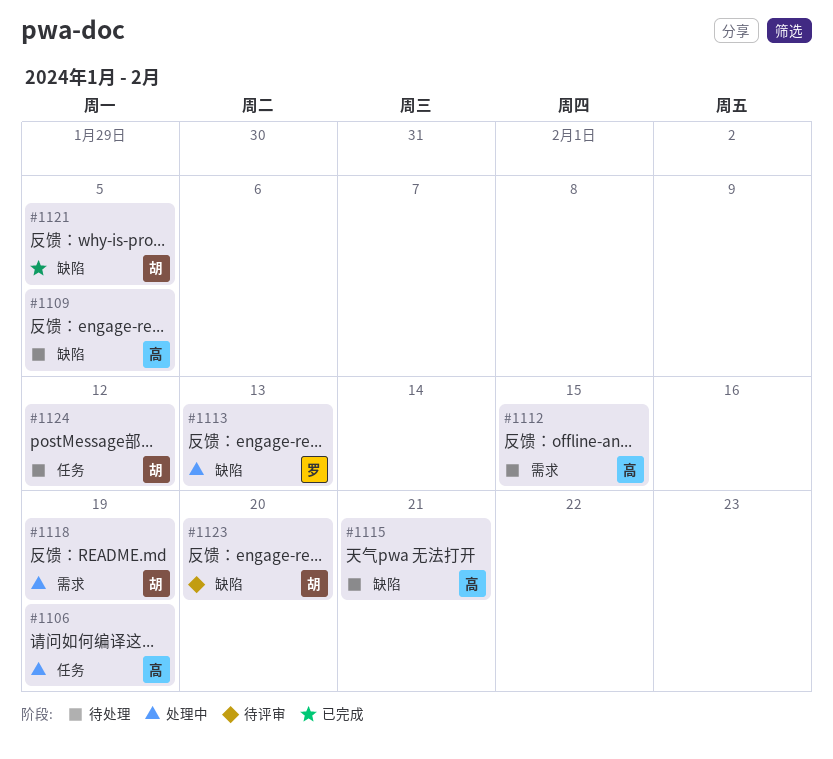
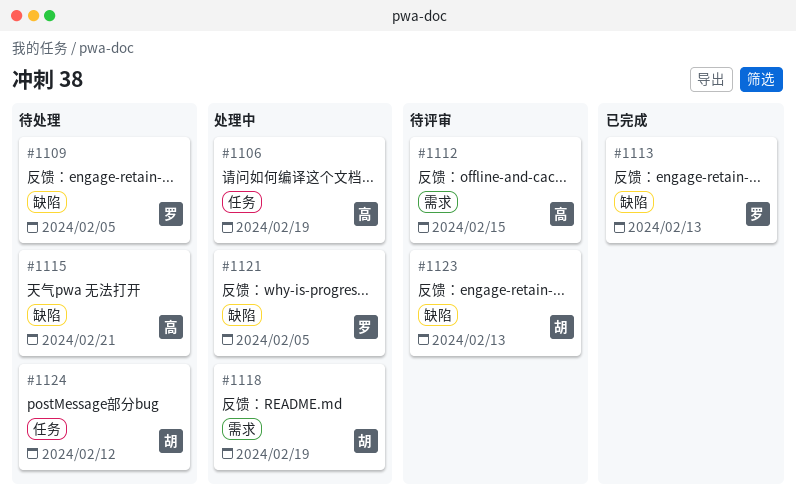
#1109, owner: 高 -> 罗
#1112, status: 待处理 -> 待评审
#1113, status: 处理中 -> 已完成
#1121, status: 已完成 -> 处理中
#1121, owner: 胡 -> 罗
#1123, due: Feb 20 -> Feb 13

